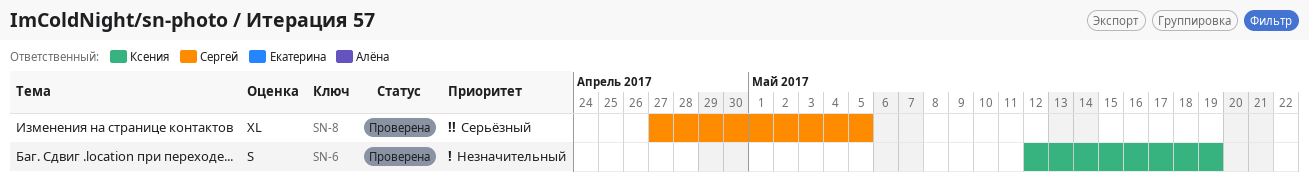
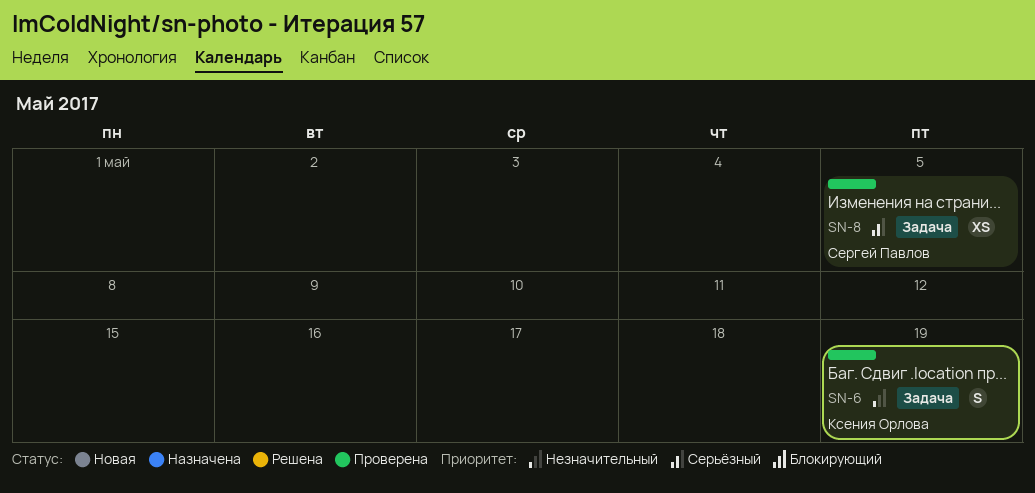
SN-8, estimate: XL -> XS

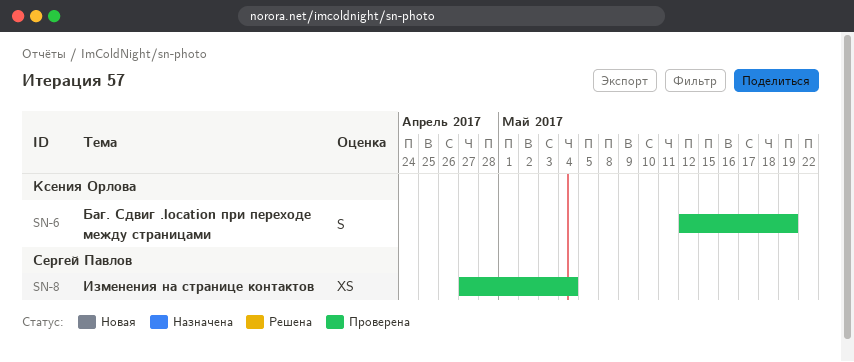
SN-8, due: May 5 -> May 4

